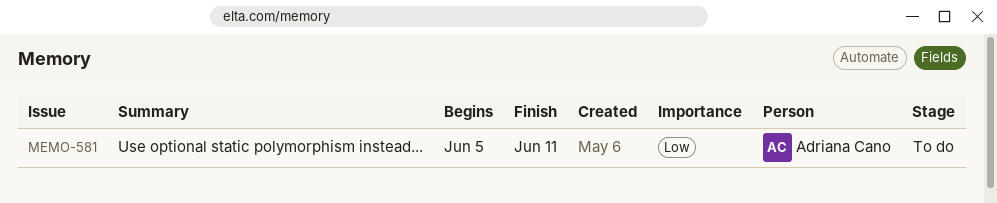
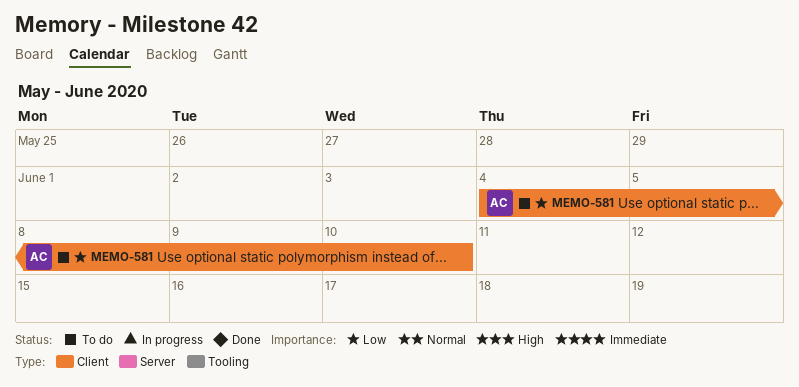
MEMO-581, start: Jun 5 -> Jun 4
MEMO-581, due: Jun 11 -> Jun 10

